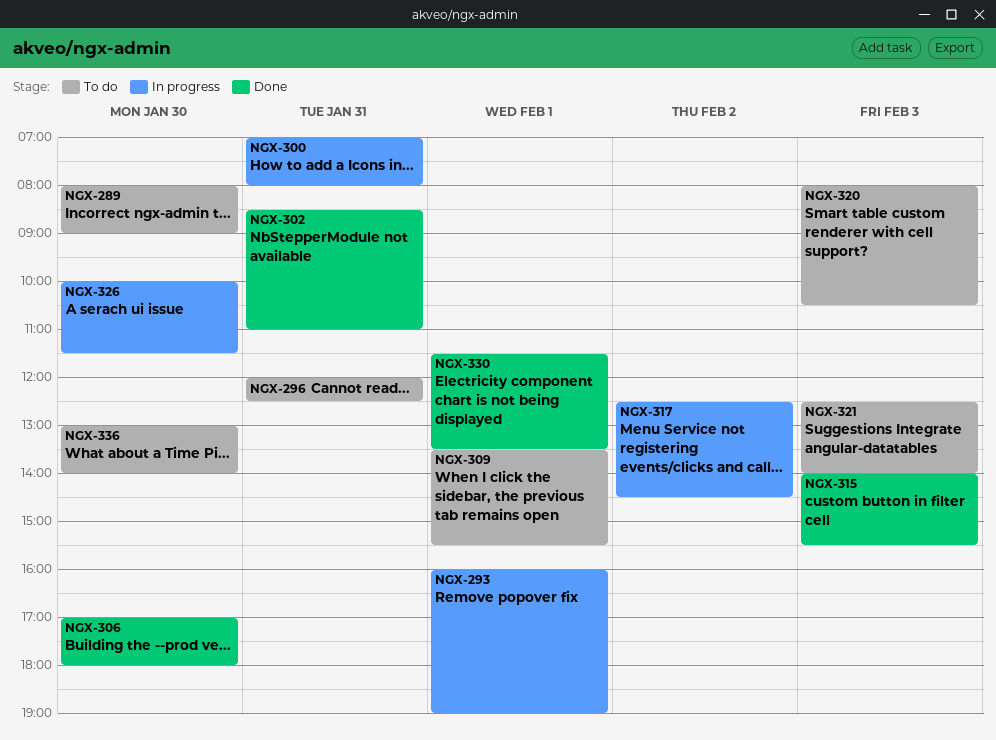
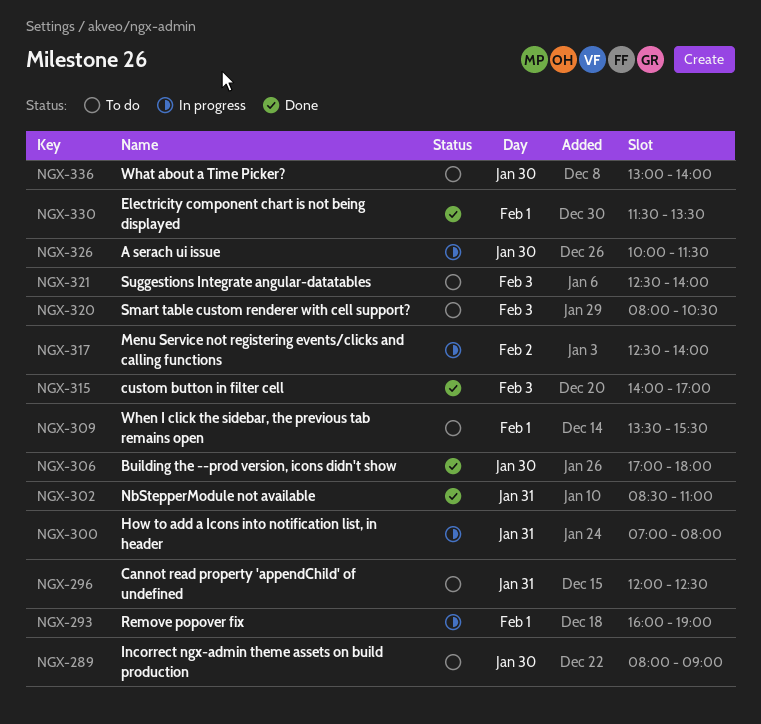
NGX-315, ends: 15:30 -> 17:00
NGX-317, ends: 14:30 -> 14:00

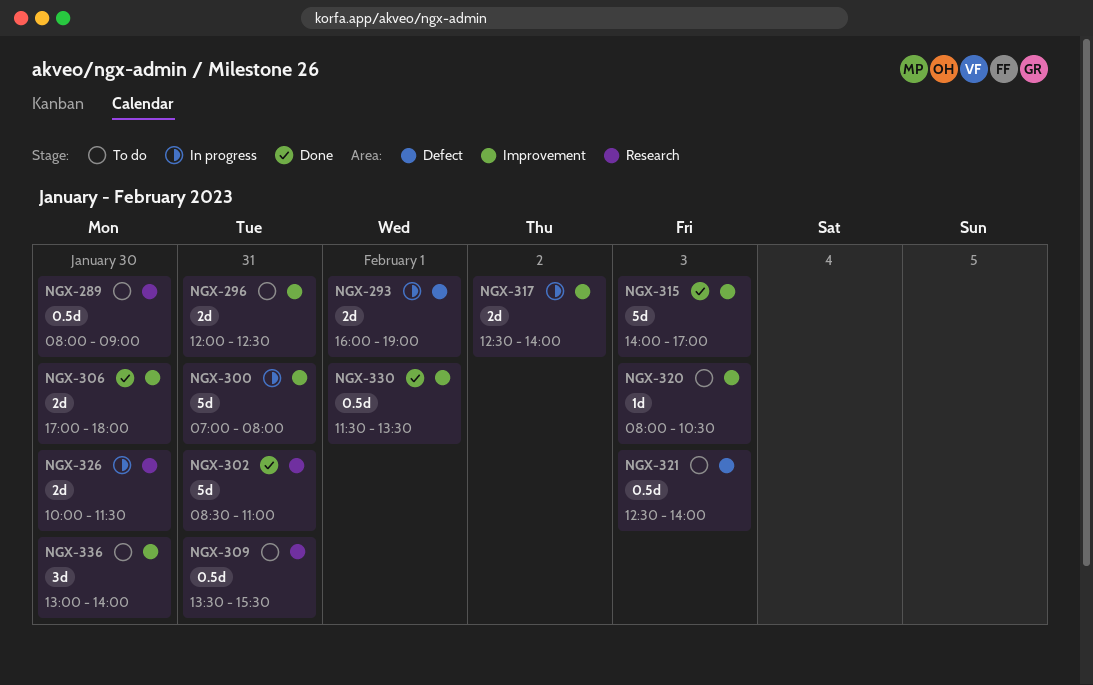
NGX-309, day: Feb 1 -> Jan 31

